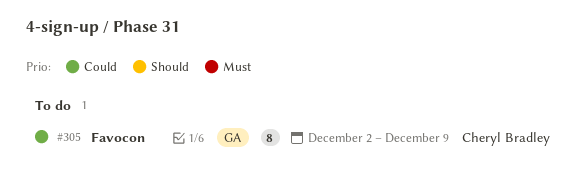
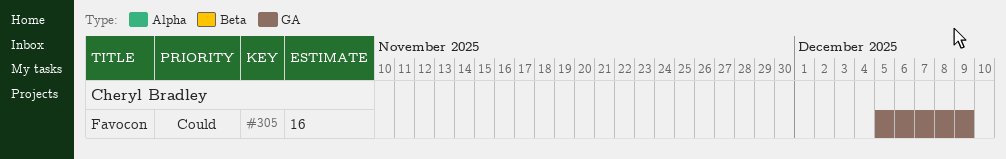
#305, estimate: 8 -> 16
#305, start: Dec 2 -> Dec 5

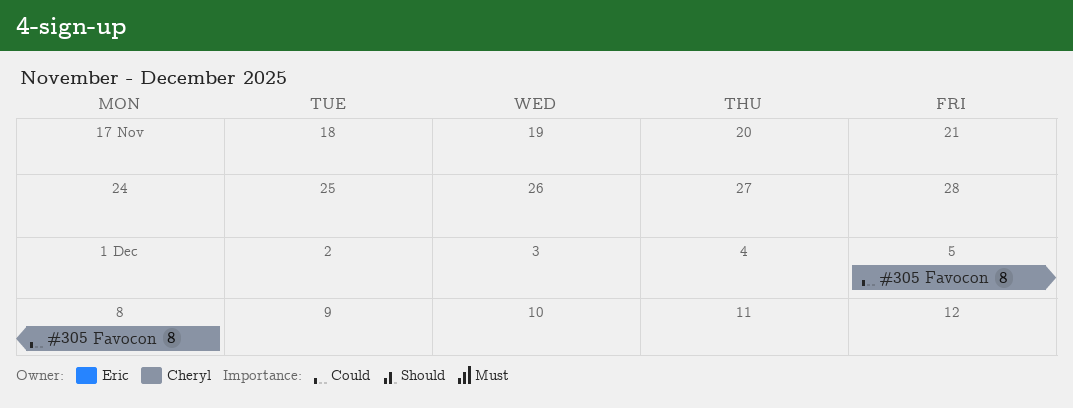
#305, estimate: 16 -> 8
#305, due: Dec 9 -> Dec 8

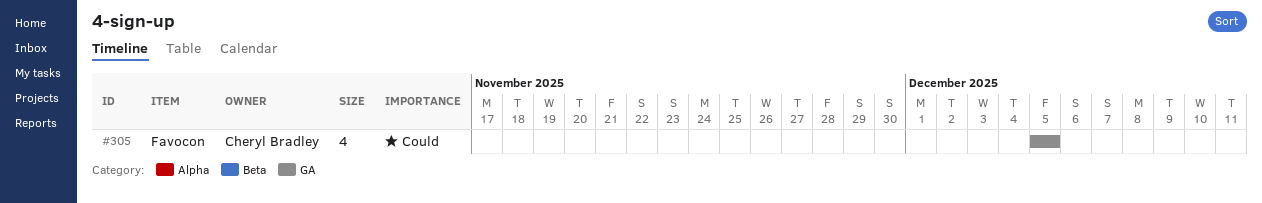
#305, estimate: 8 -> 4
#305, due: Dec 8 -> Dec 5

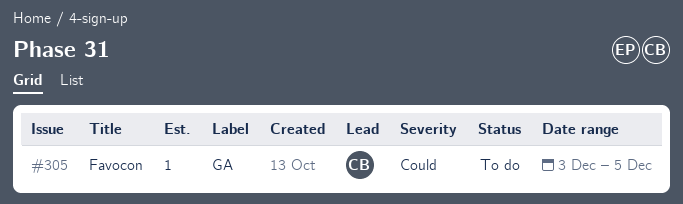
#305, estimate: 4 -> 1
#305, start: Dec 5 -> Dec 3

